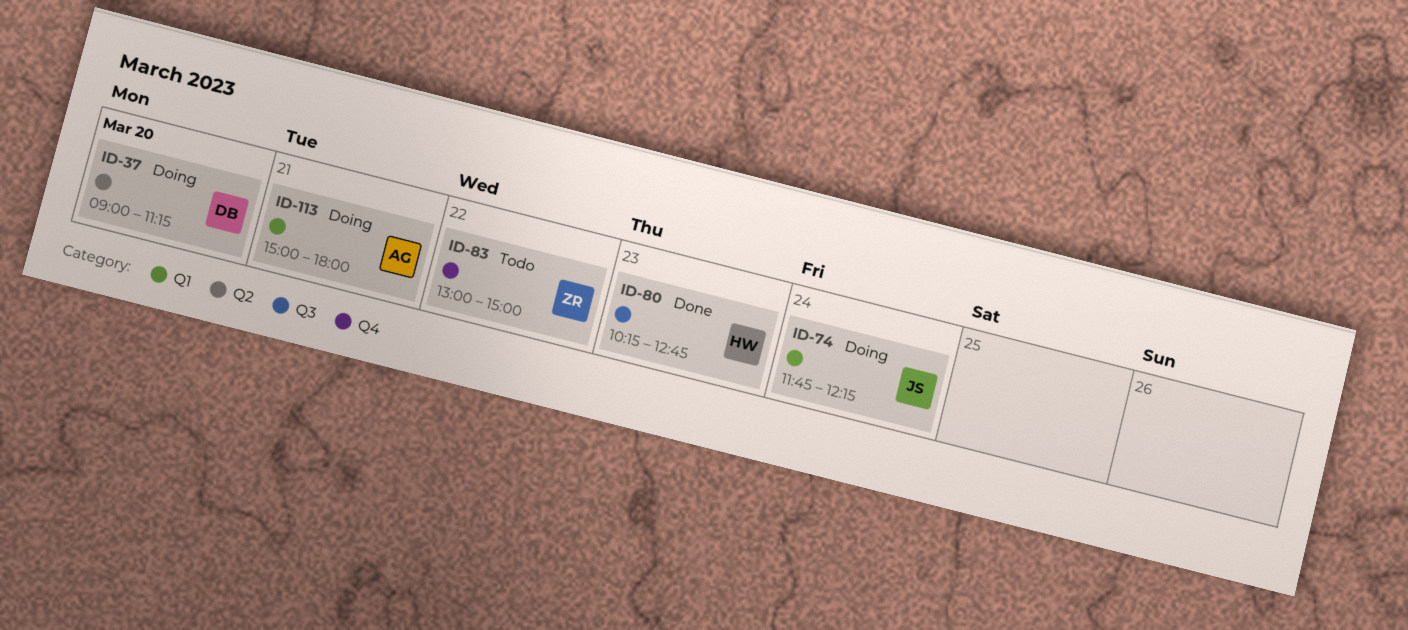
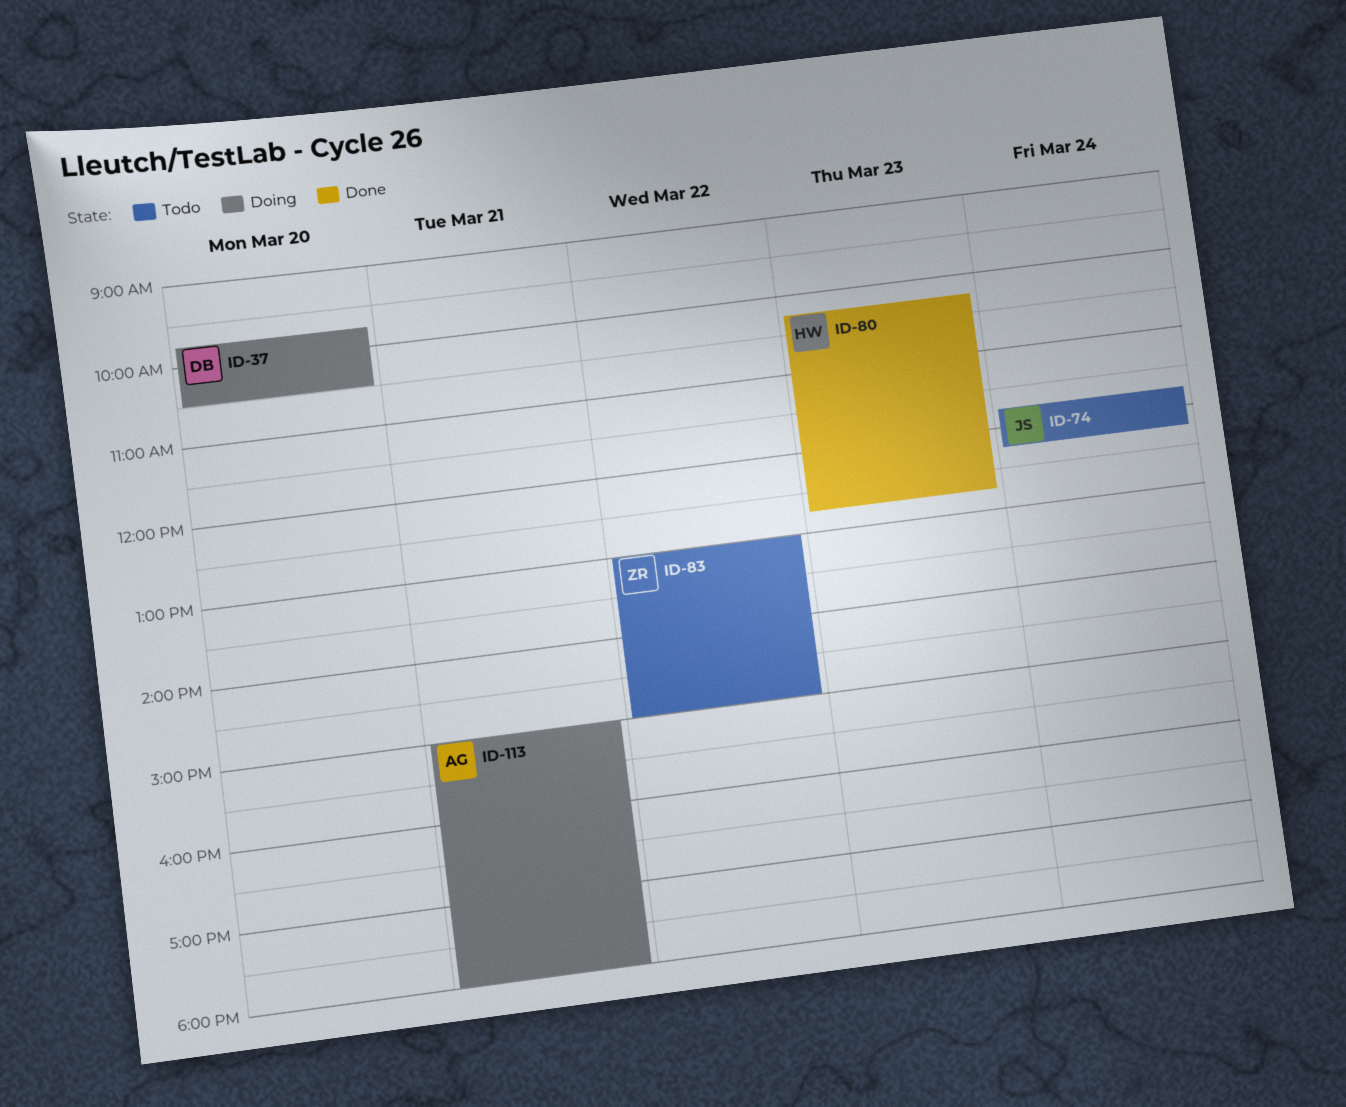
ID-37, begins: 09:00 -> 09:45
ID-37, ends: 11:15 -> 10:30
ID-74, status: Doing -> Todo

